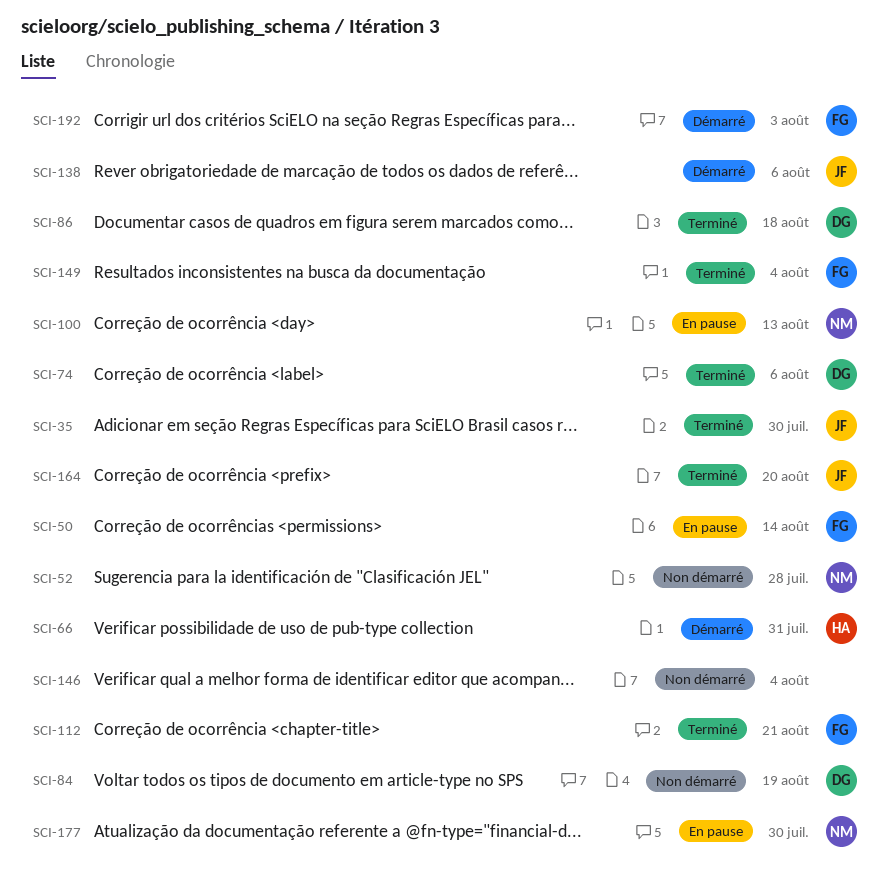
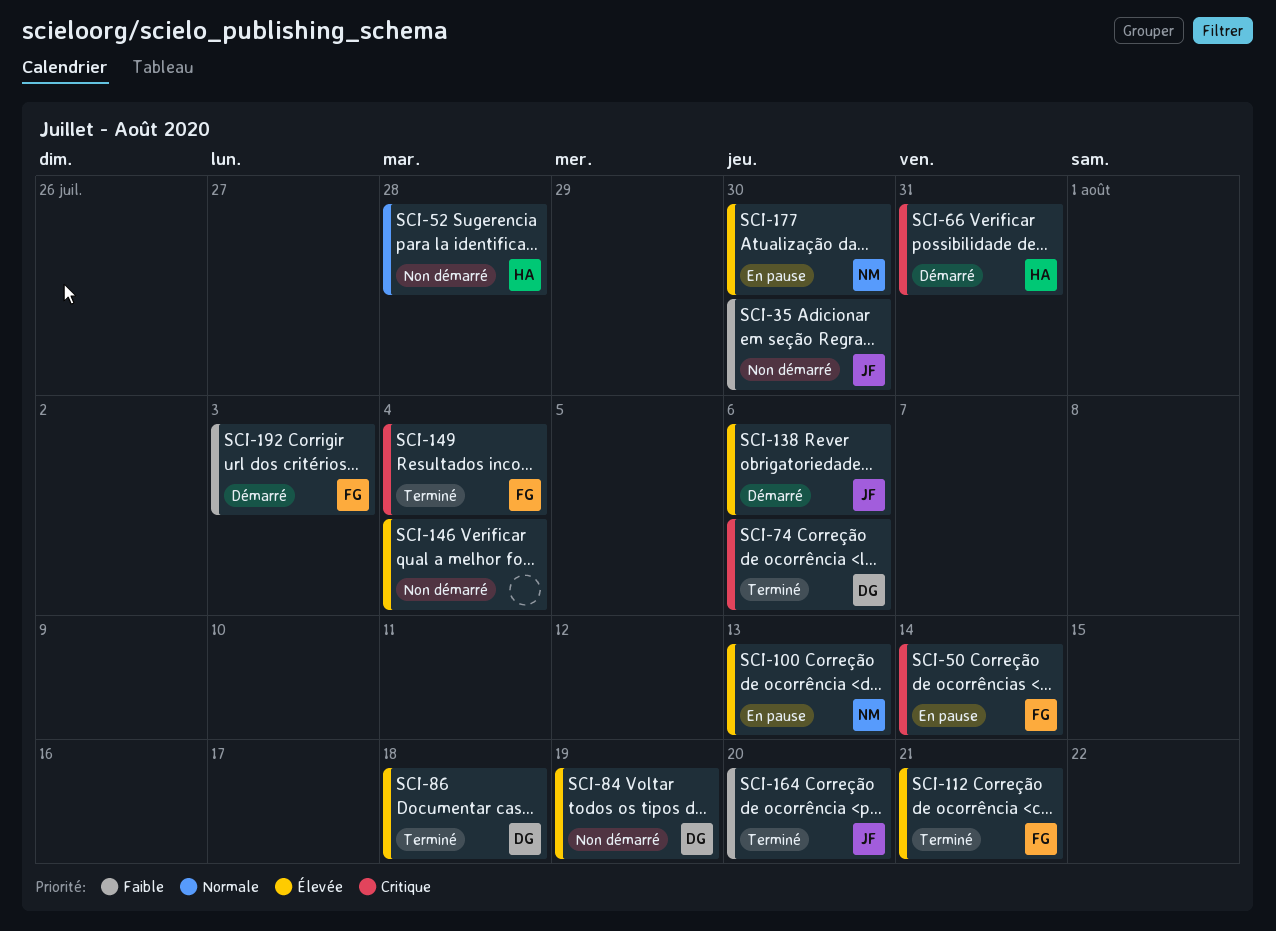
SCI-35, status: Terminé -> Non démarré
SCI-52, owner: NM -> HA

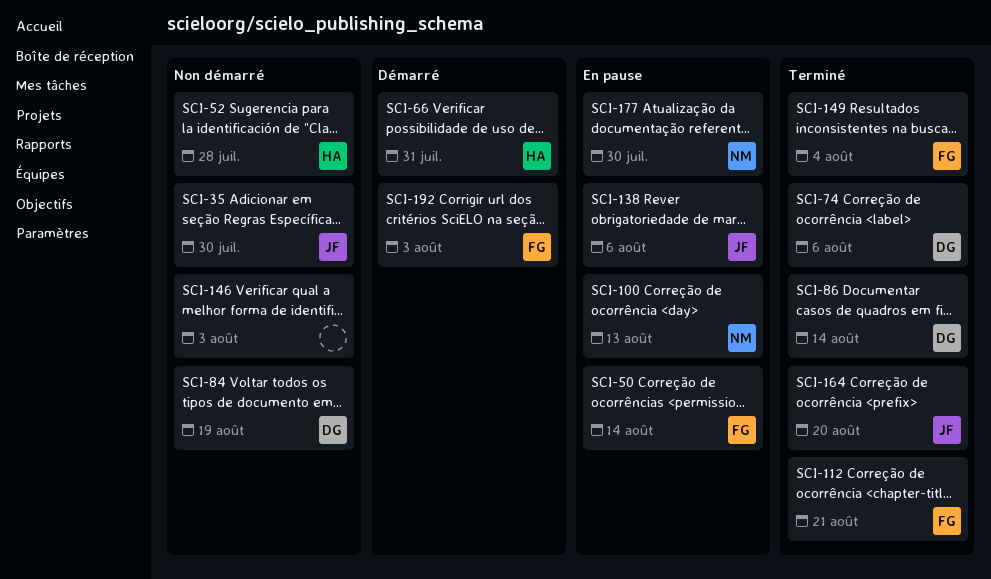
SCI-86, due: Aug 18 -> Aug 14
SCI-138, status: Démarré -> En pause
SCI-146, due: Aug 4 -> Aug 3

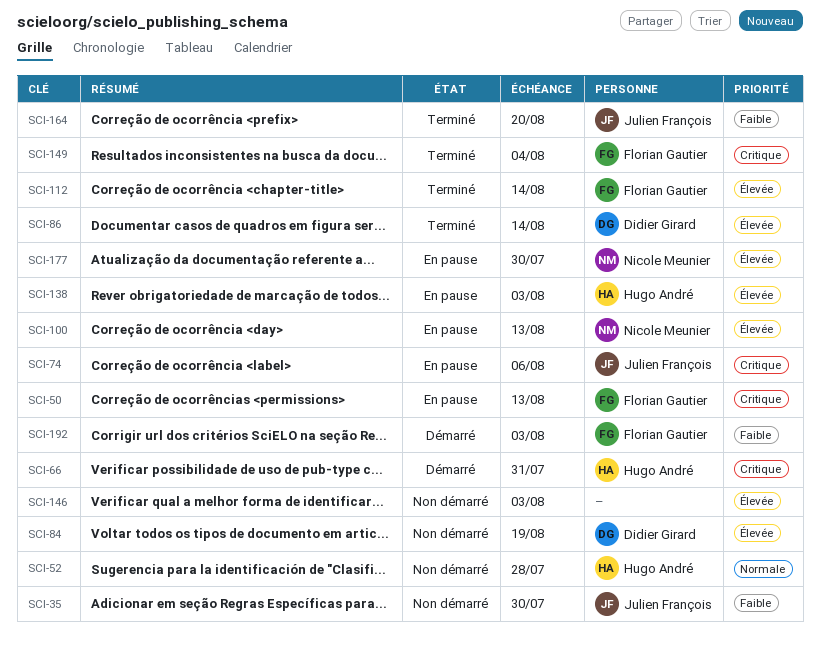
SCI-50, due: Aug 14 -> Aug 13
SCI-74, status: Terminé -> En pause
SCI-74, owner: Didier Girard -> Julien François
SCI-112, due: Aug 21 -> Aug 14
SCI-138, owner: Julien François -> Hugo André
SCI-138, due: Aug 6 -> Aug 3

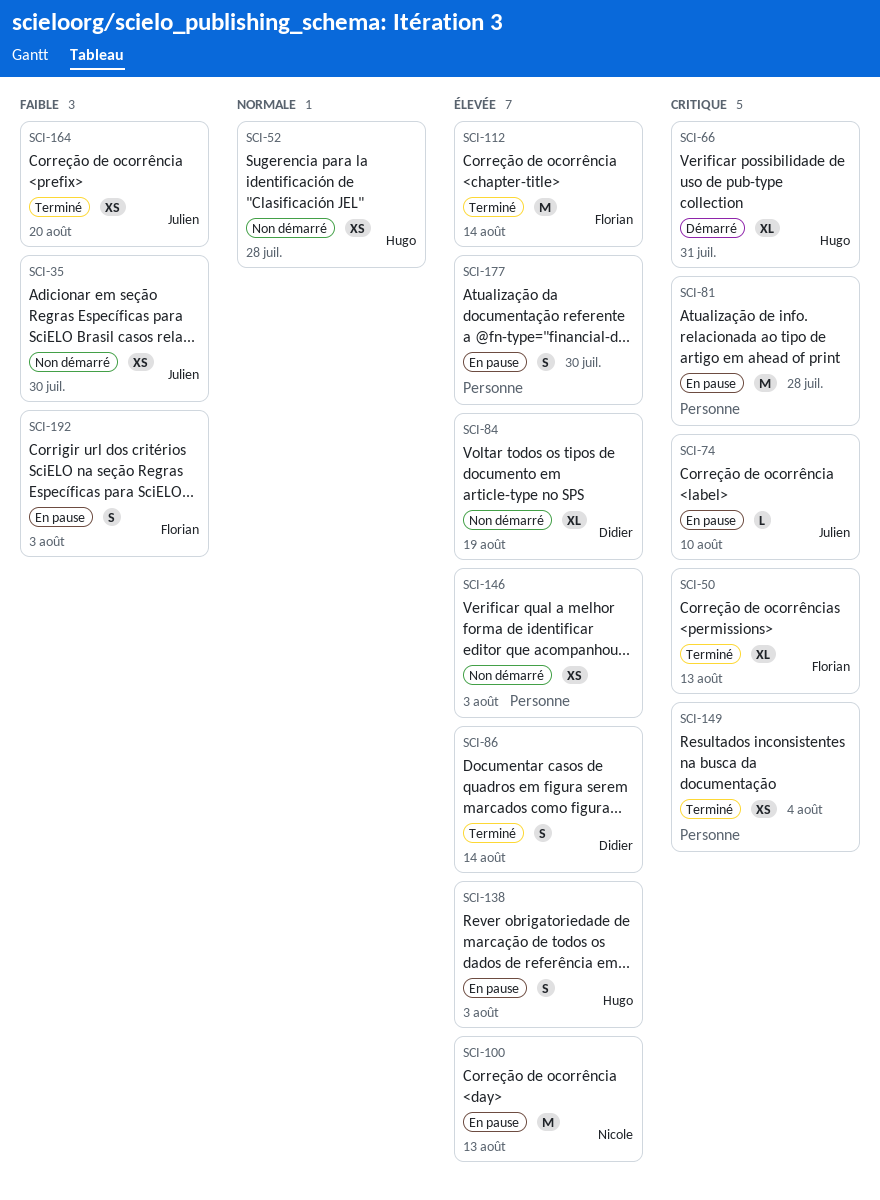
SCI-50, status: En pause -> Terminé
SCI-74, due: Aug 6 -> Aug 10
SCI-81: none -> present
SCI-149, owner: Florian Gautier -> none
SCI-177, owner: Nicole Meunier -> none
SCI-192, status: Démarré -> En pause

